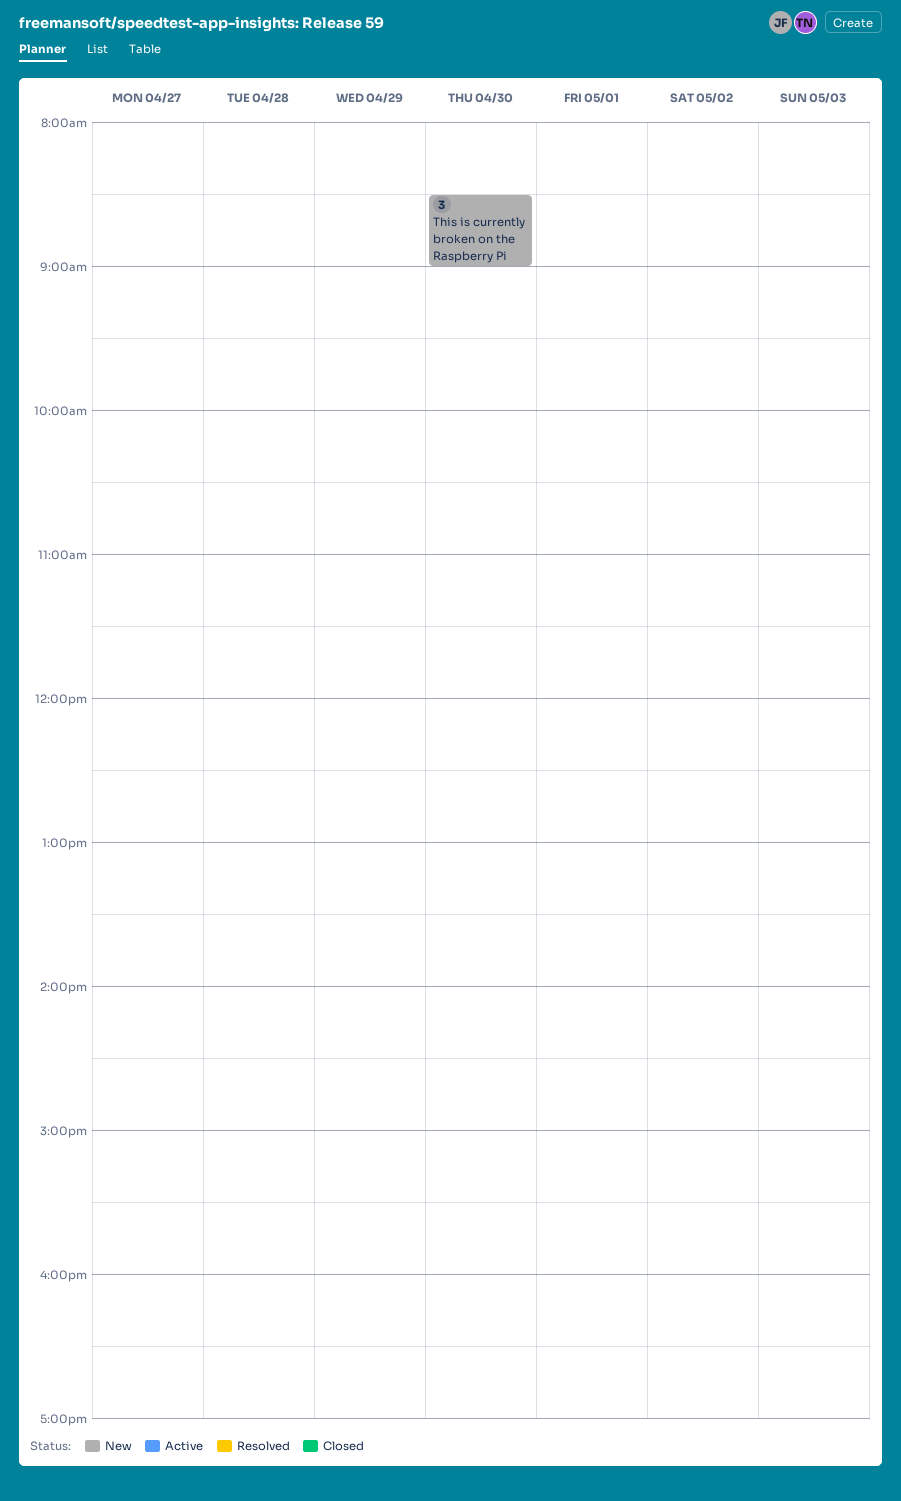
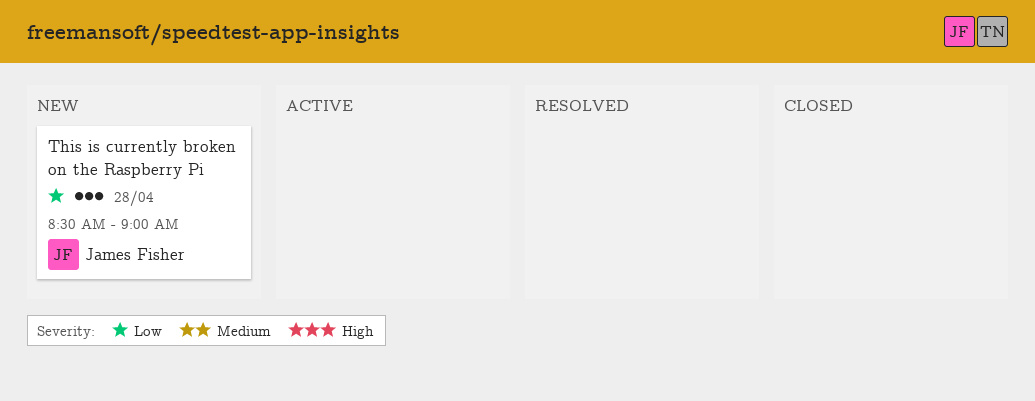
This is currently broken on the Raspberry Pi, day: Apr 30 -> Apr 28

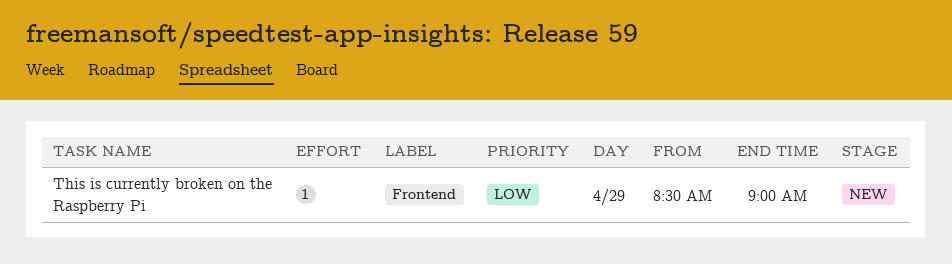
This is currently broken on the Raspberry Pi, estimate: 3 -> 1
This is currently broken on the Raspberry Pi, day: Apr 28 -> Apr 29

